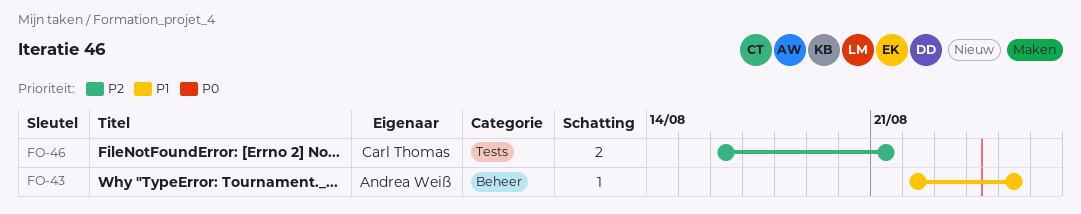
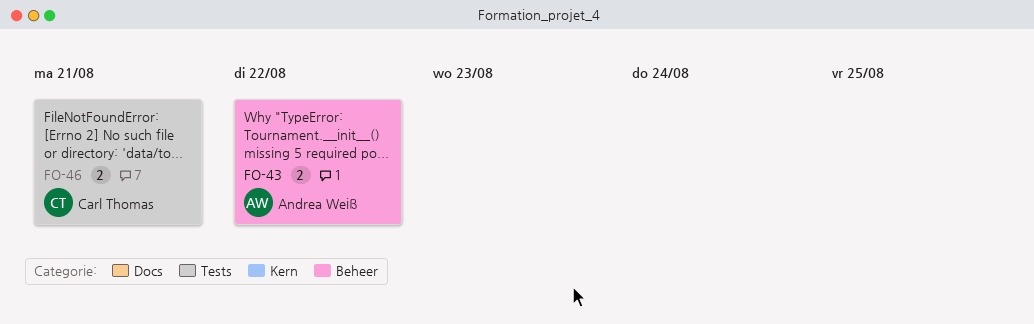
FO-43, estimate: 1 -> 2
FO-43, due: Aug 25 -> Aug 22

